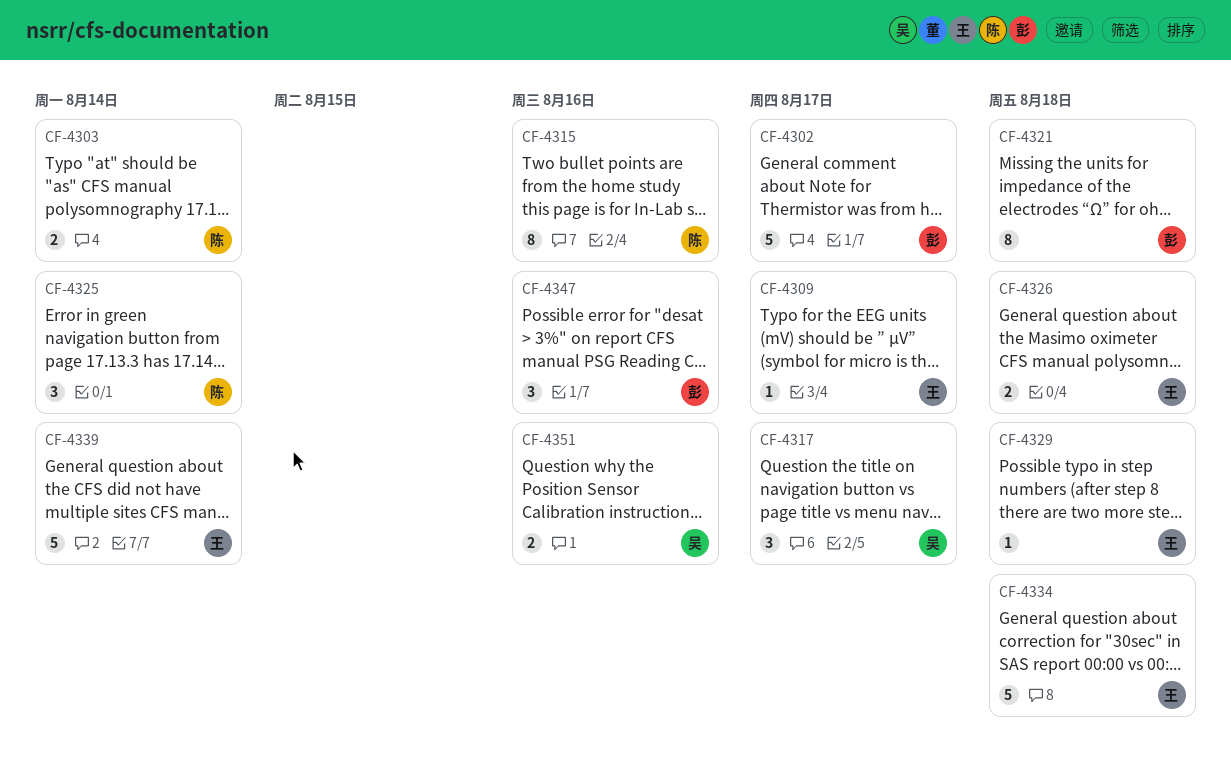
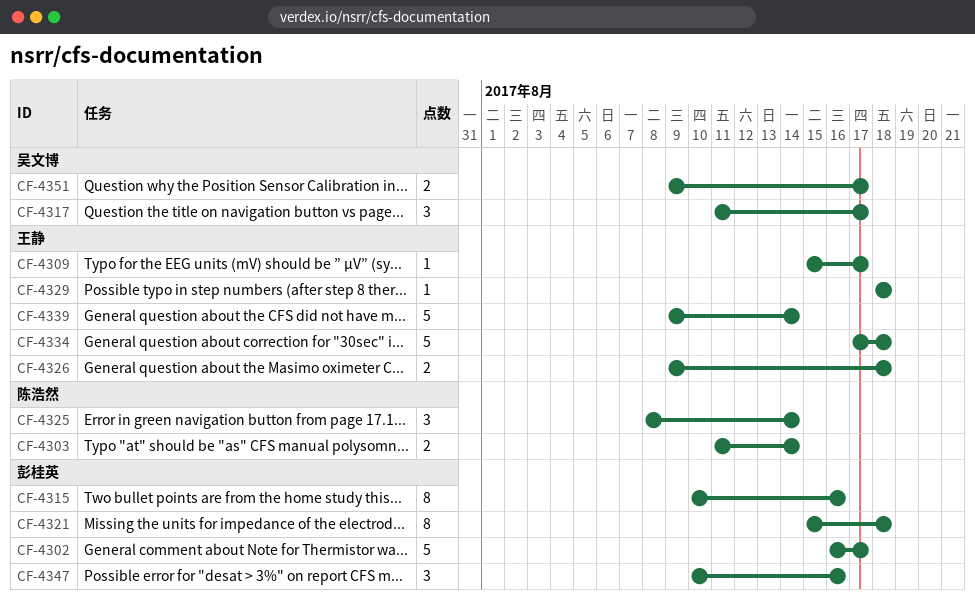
CF-4315, owner: 陈浩然 -> 彭桂英
CF-4351, due: Aug 16 -> Aug 17

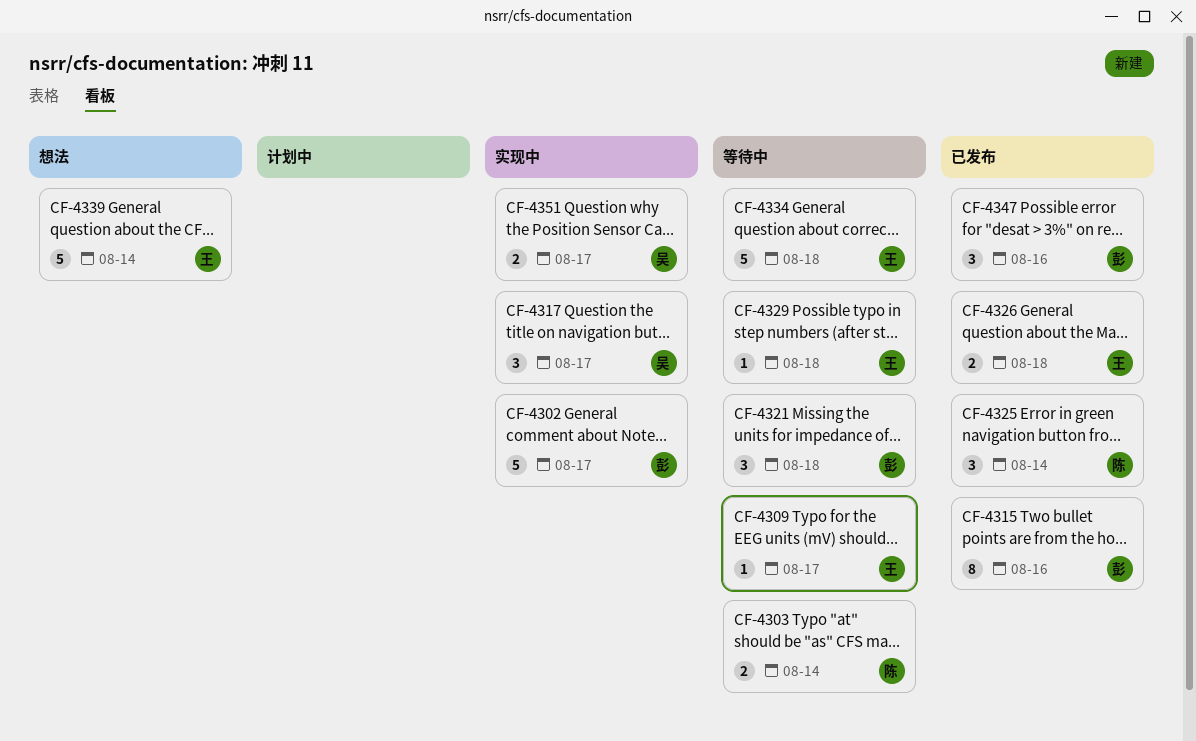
CF-4321, estimate: 8 -> 3

